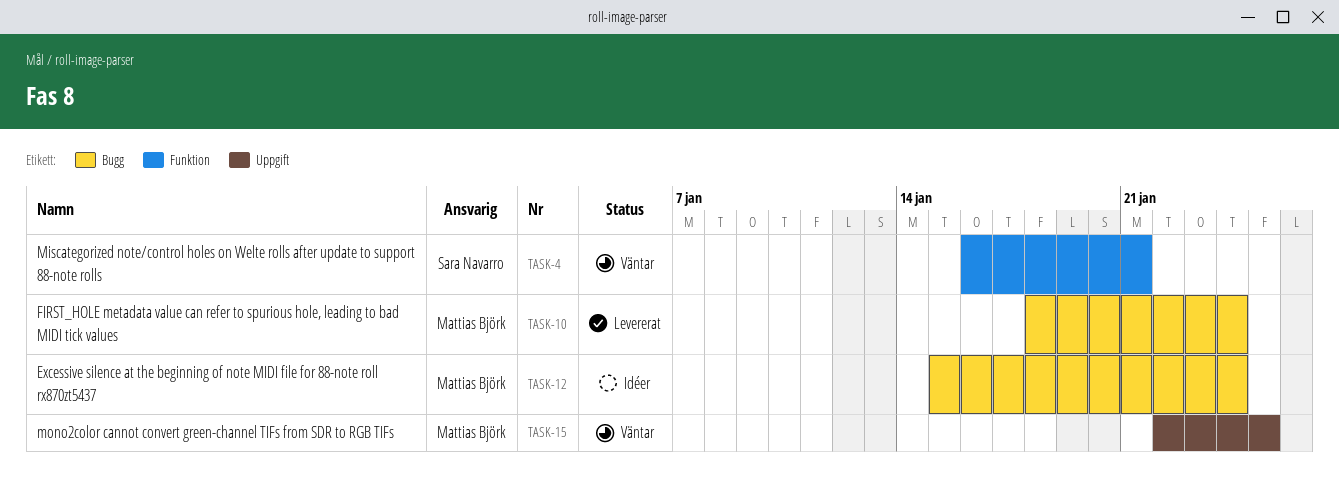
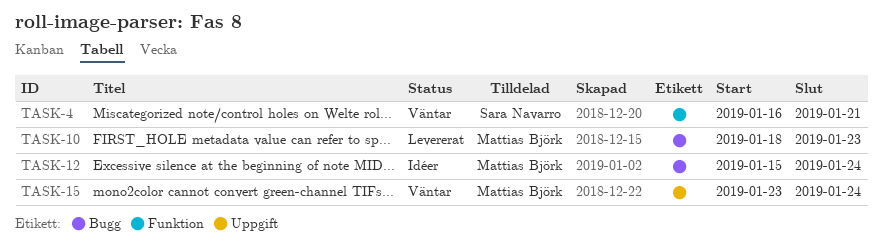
TASK-10, due: Jan 24 -> Jan 23
TASK-15, start: Jan 22 -> Jan 23
TASK-15, due: Jan 25 -> Jan 24

